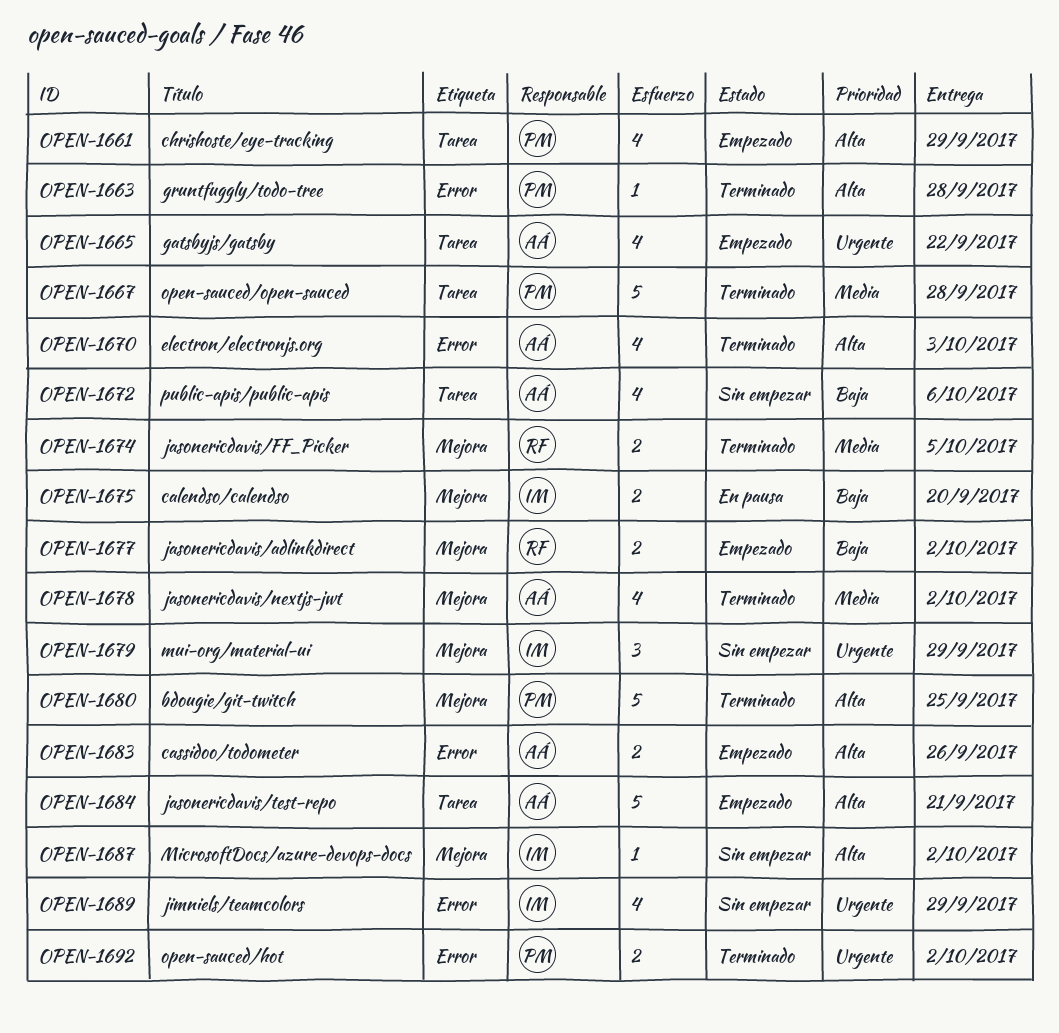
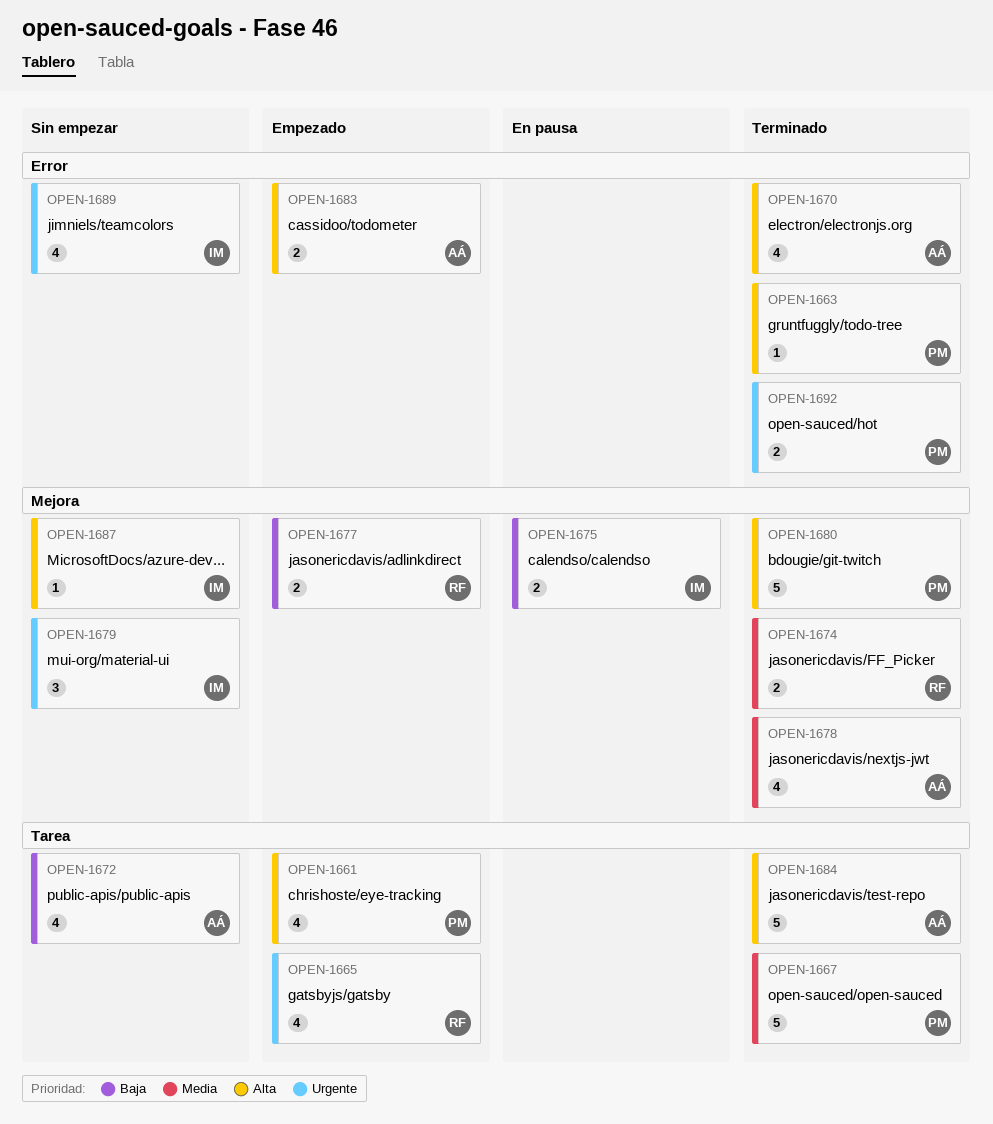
OPEN-1665, owner: AÁ -> RF
OPEN-1684, status: Empezado -> Terminado

